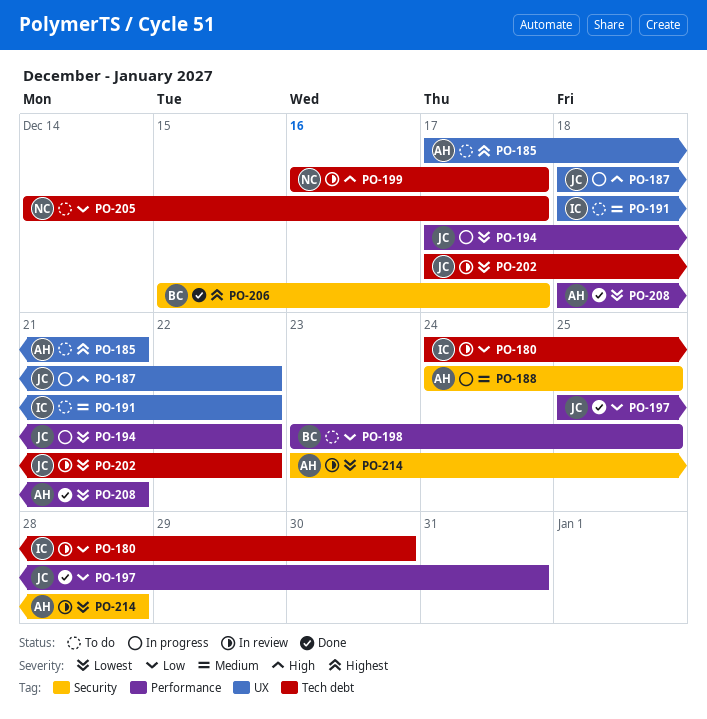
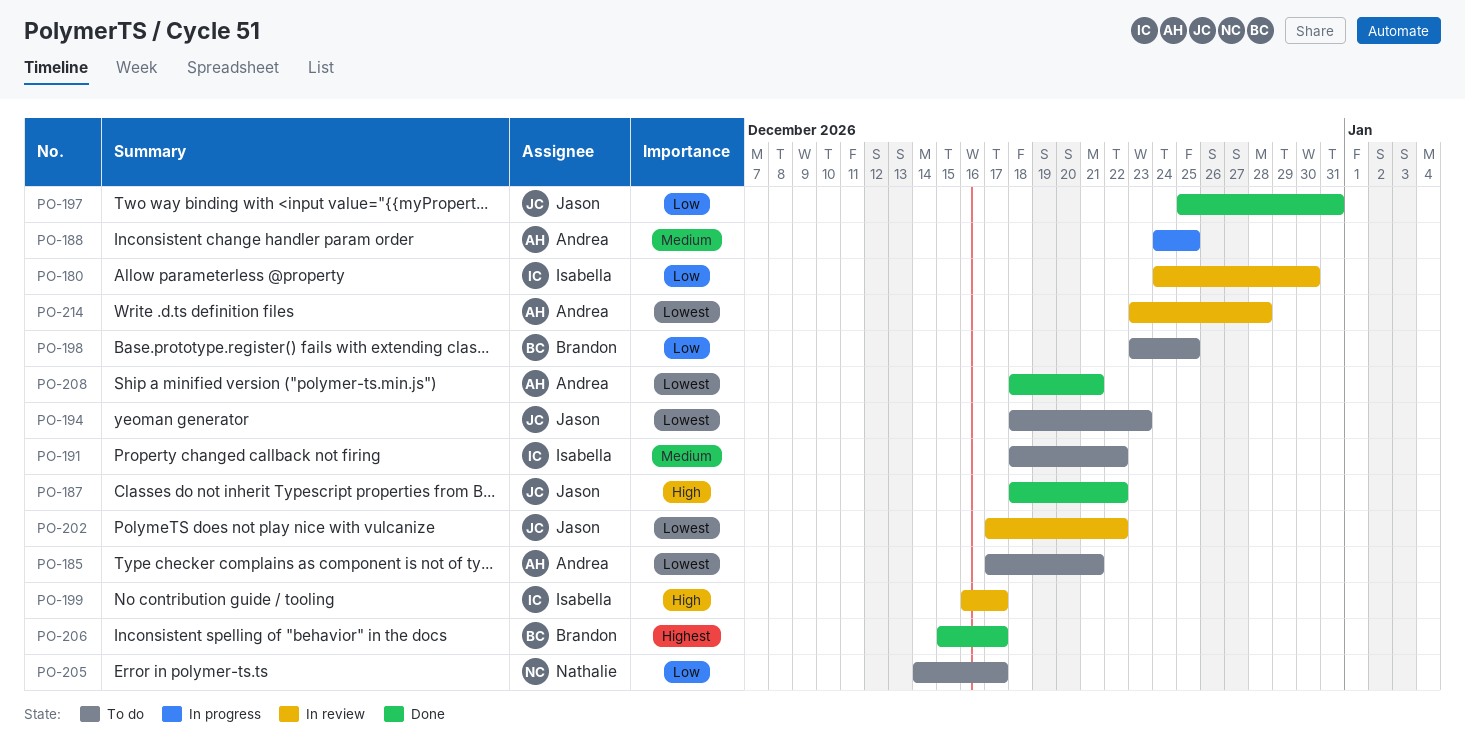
PO-185, priority: Highest -> Lowest
PO-187, status: In progress -> Done
PO-194, status: In progress -> To do
PO-194, start: Dec 17 -> Dec 18
PO-194, due: Dec 22 -> Dec 23
PO-199, owner: Nathalie -> Isabella

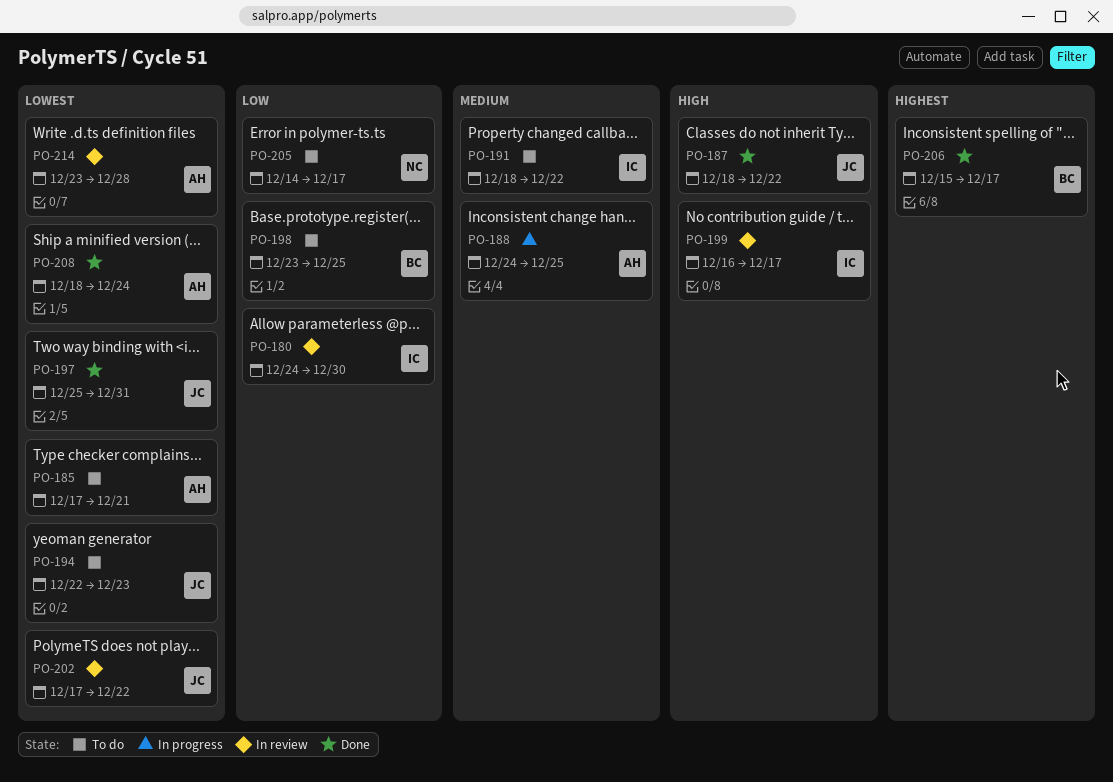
PO-194, start: Dec 18 -> Dec 22
PO-197, priority: Low -> Lowest
PO-208, due: Dec 21 -> Dec 24

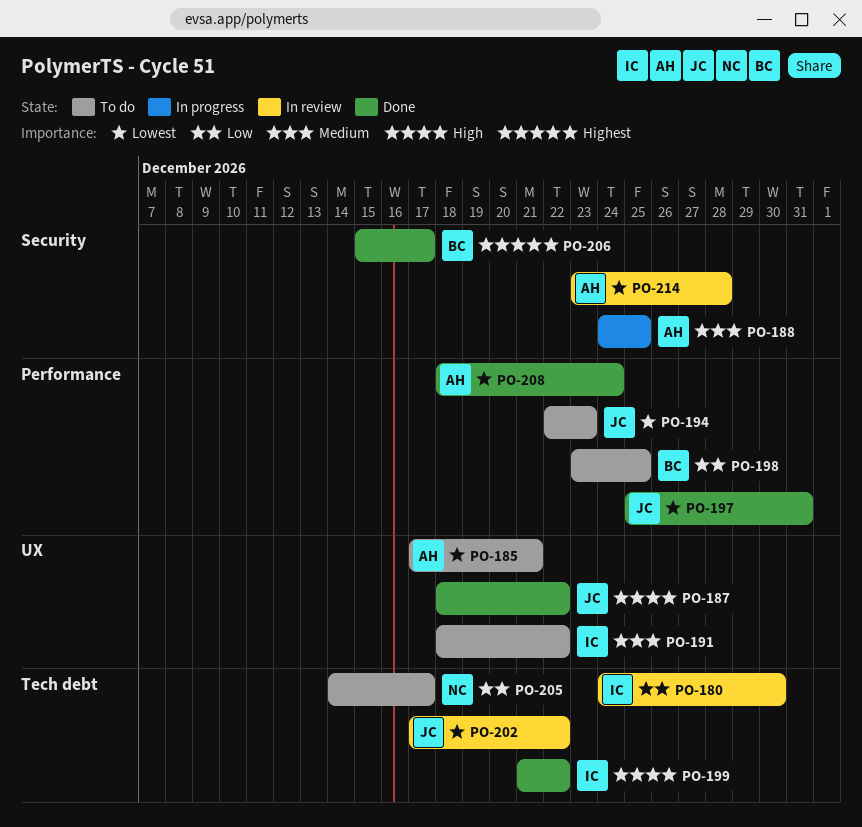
PO-199, status: In review -> Done
PO-199, start: Dec 16 -> Dec 21
PO-199, due: Dec 17 -> Dec 22

